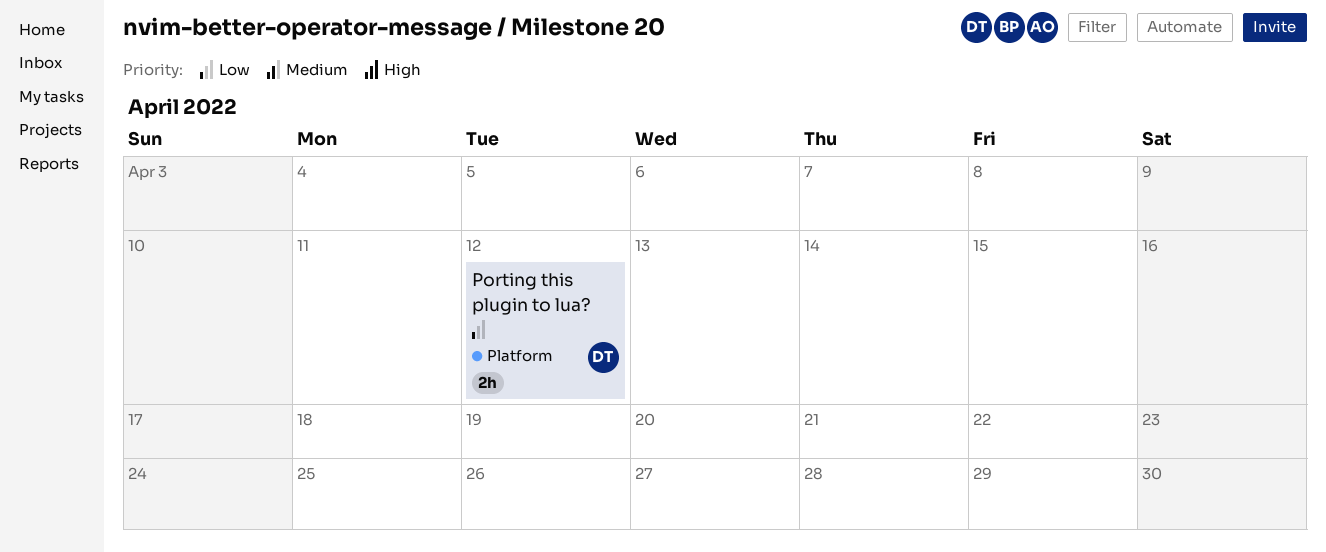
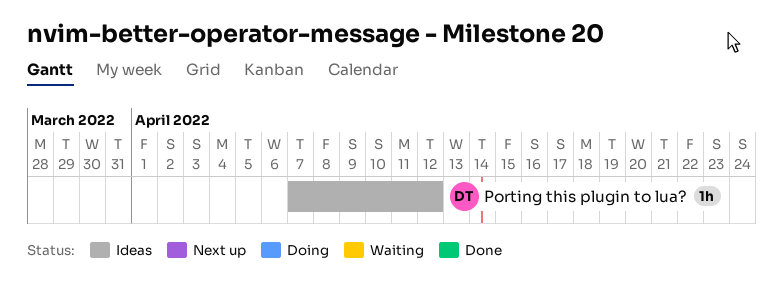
Porting this plugin to lua?, estimate: 2h -> 1h

